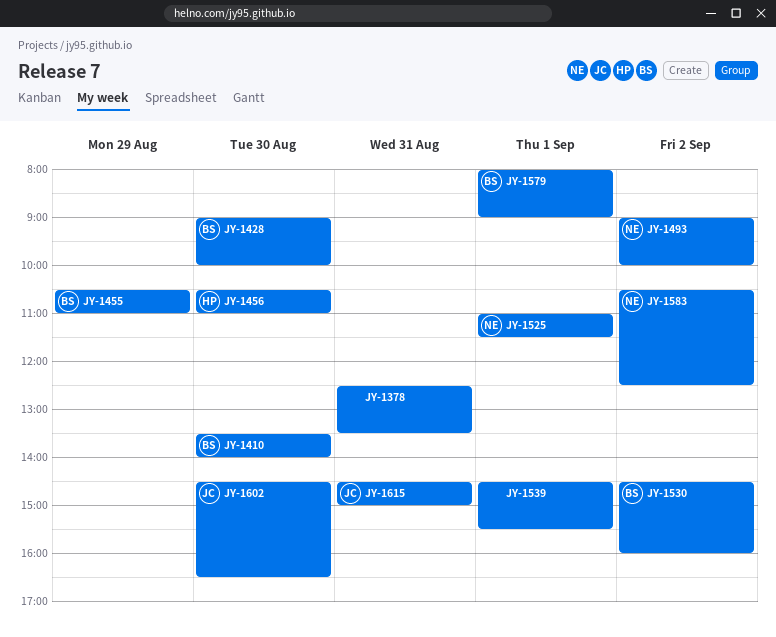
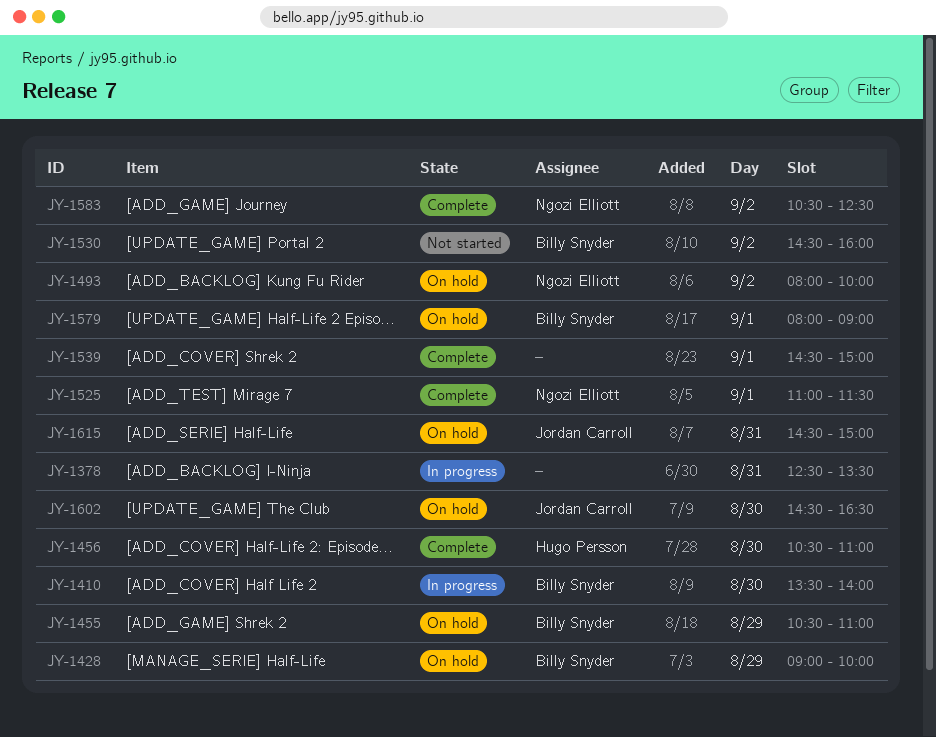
JY-1428, day: Aug 30 -> Aug 29
JY-1493, begins: 09:00 -> 08:00
JY-1539, ends: 15:30 -> 15:00

